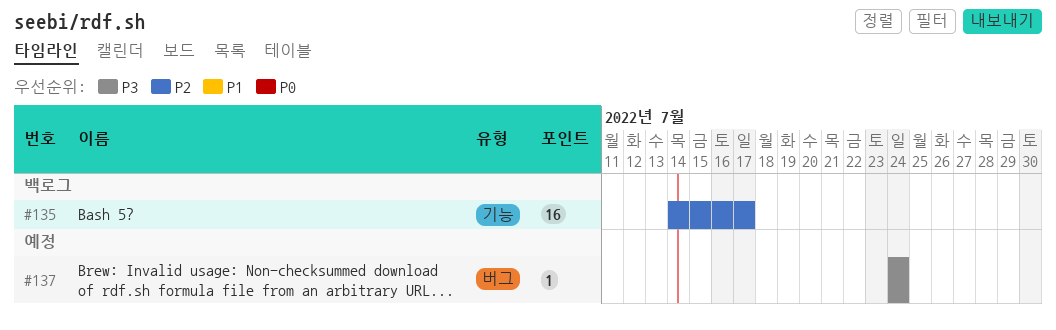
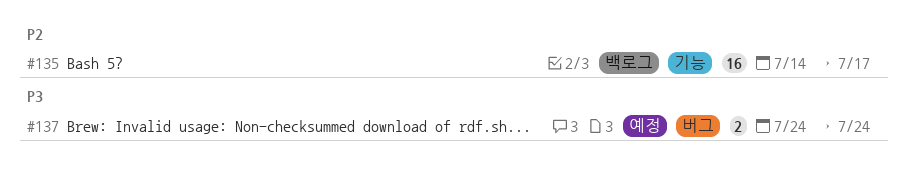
#137, estimate: 1 -> 2

